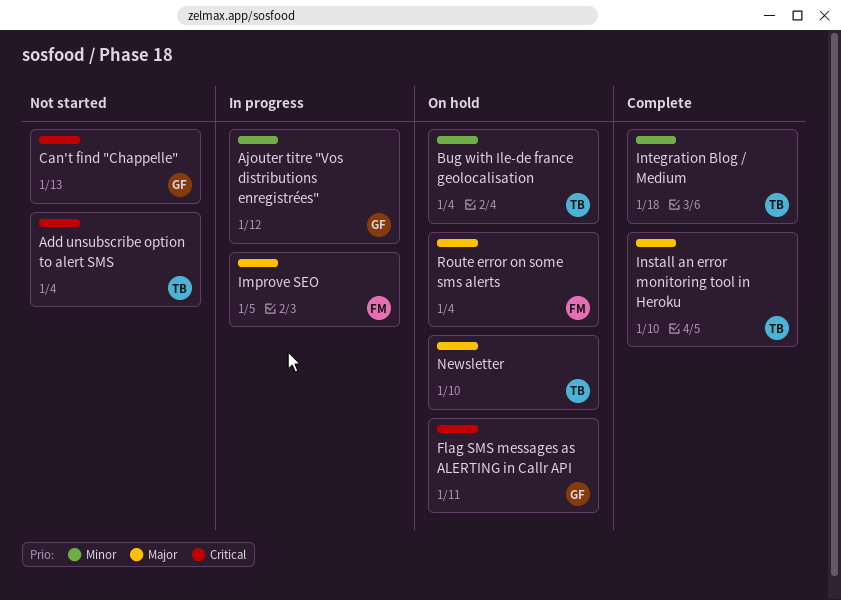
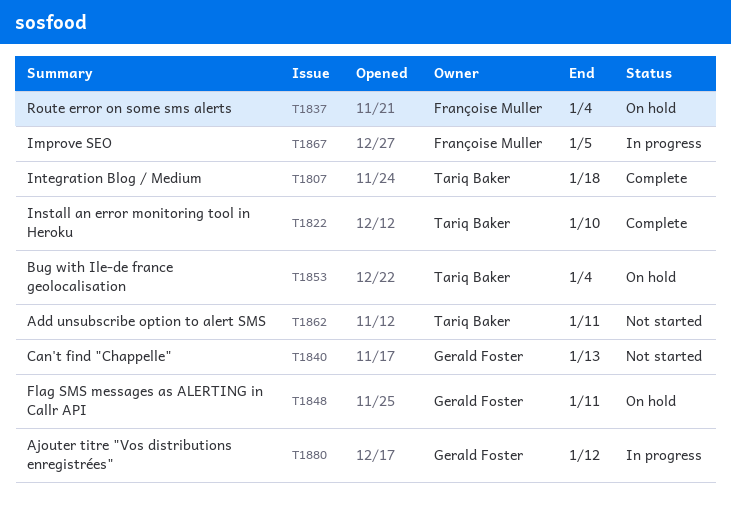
Add unsubscribe option to alert SMS, due: Jan 4 -> Jan 11
Newsletter: present -> none

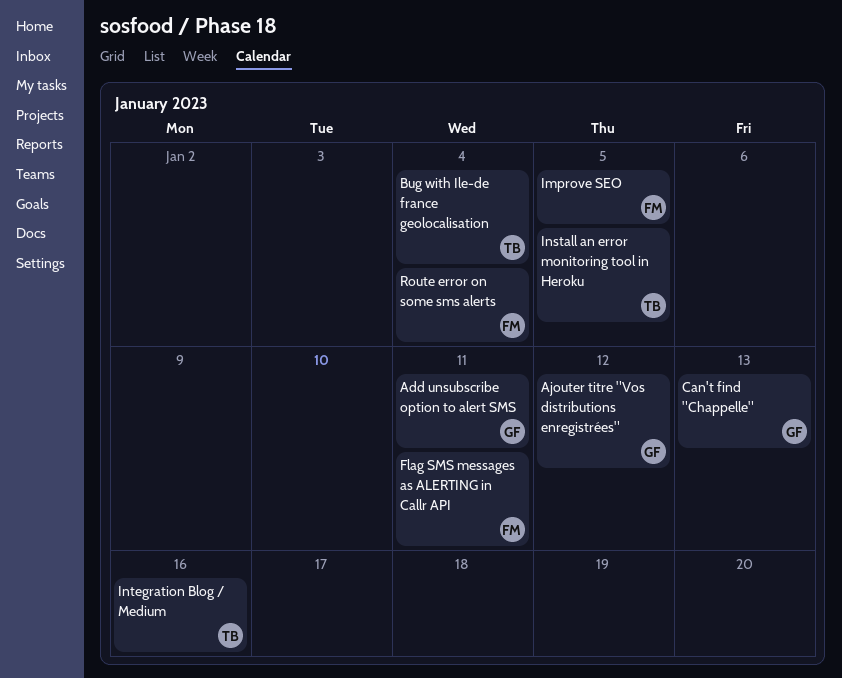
Add unsubscribe option to alert SMS, owner: Tariq Baker -> Gerald Foster
Flag SMS messages as ALERTING in Callr API, owner: Gerald Foster -> Françoise Muller
Install an error monitoring tool in Heroku, due: Jan 10 -> Jan 5
Integration Blog / Medium, due: Jan 18 -> Jan 16

